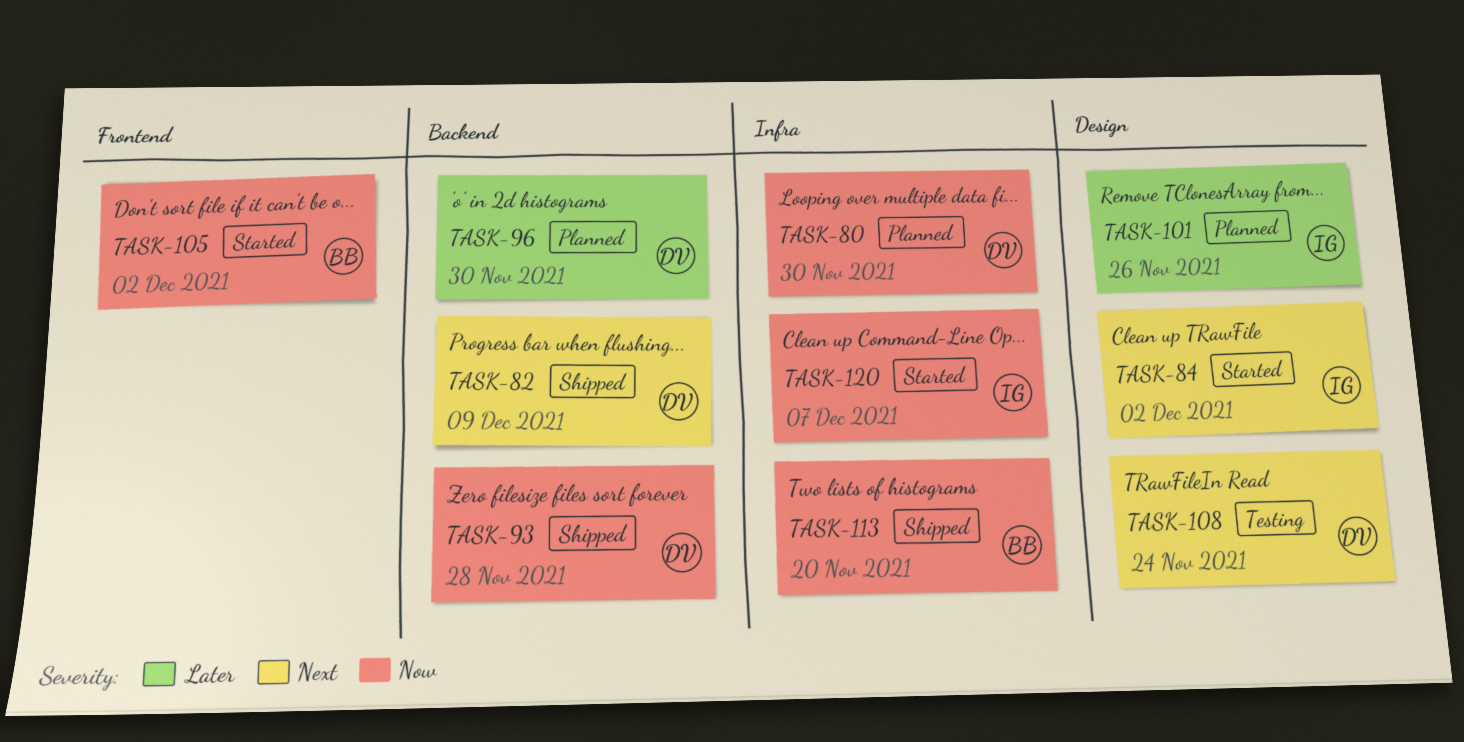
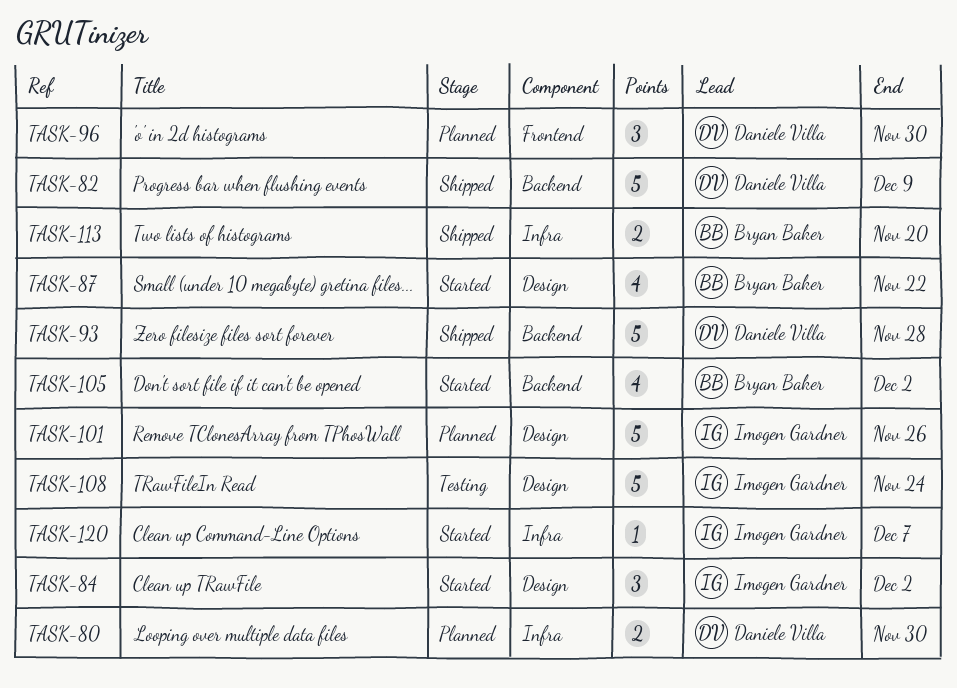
TASK-87: none -> present
TASK-96, label: Backend -> Frontend
TASK-105, label: Frontend -> Backend
TASK-108, owner: Daniele Villa -> Imogen Gardner

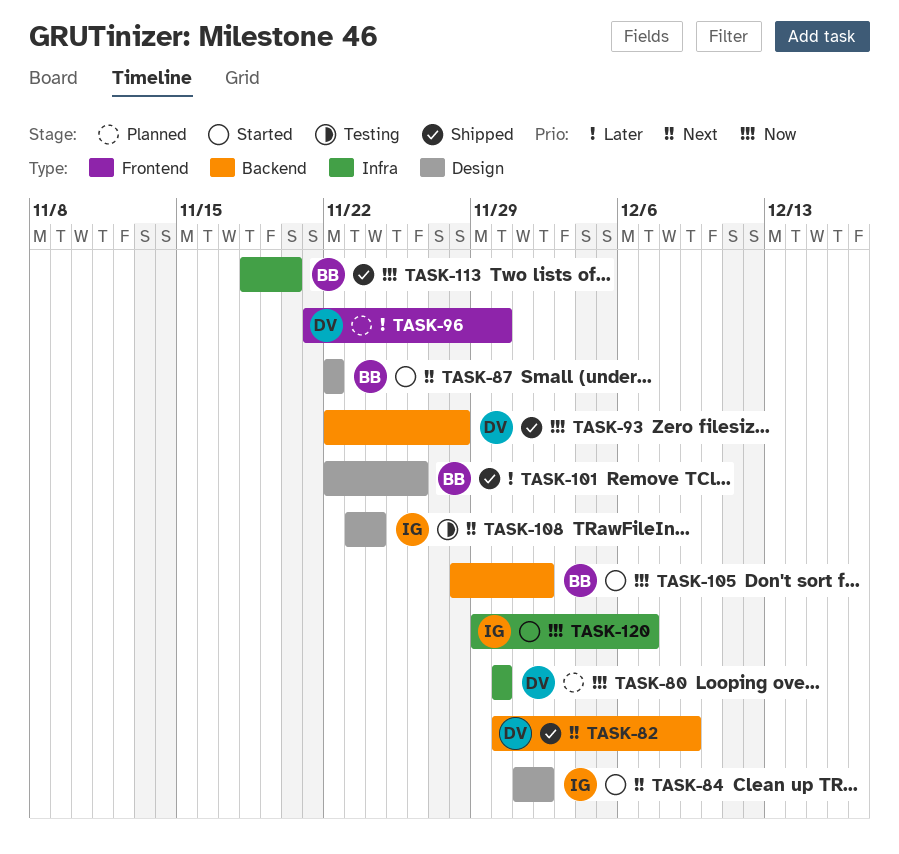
TASK-101, status: Planned -> Shipped
TASK-101, owner: Imogen Gardner -> Bryan Baker

